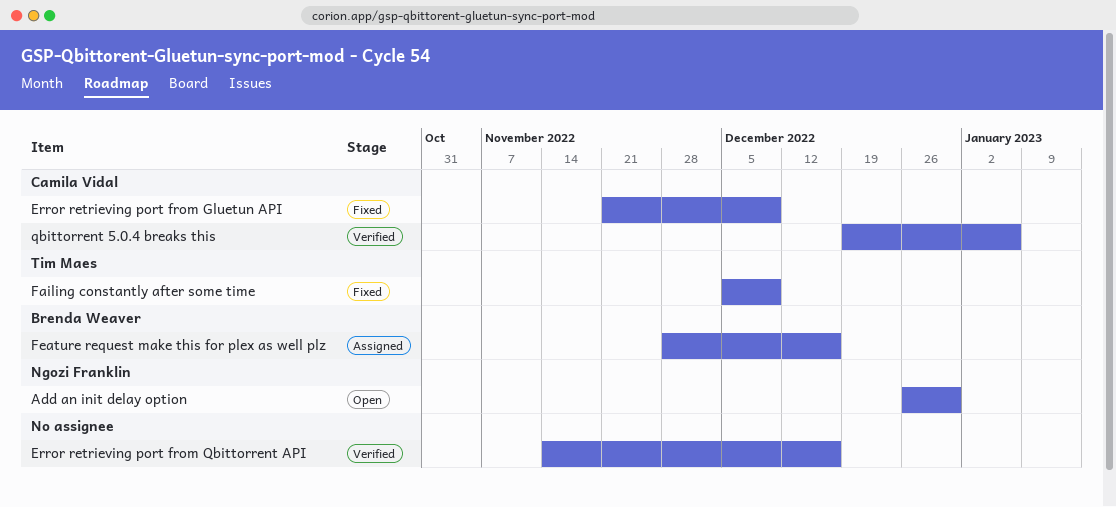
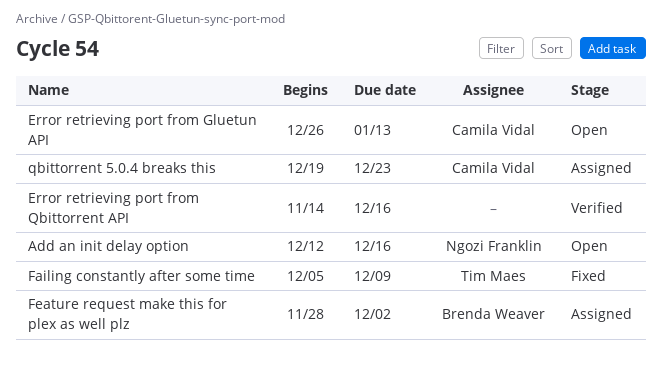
Add an init delay option, start: Dec 26 -> Dec 12
Add an init delay option, due: Dec 30 -> Dec 16
Error retrieving port from Gluetun API, status: Fixed -> Open
Error retrieving port from Gluetun API, start: Nov 21 -> Dec 26
Error retrieving port from Gluetun API, due: Dec 9 -> Jan 13
Feature request make this for plex as well plz, due: Dec 16 -> Dec 2
qbittorrent 5.0.4 breaks this, status: Verified -> Assigned
qbittorrent 5.0.4 breaks this, due: Jan 6 -> Dec 23

